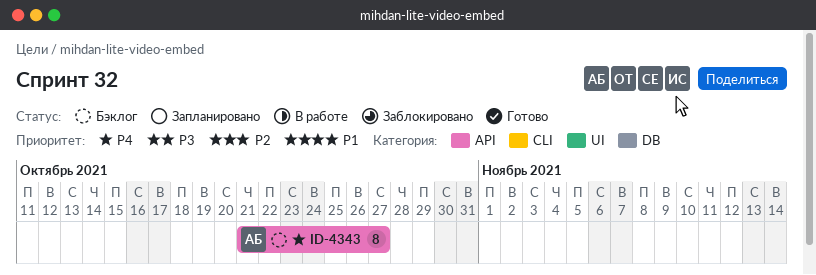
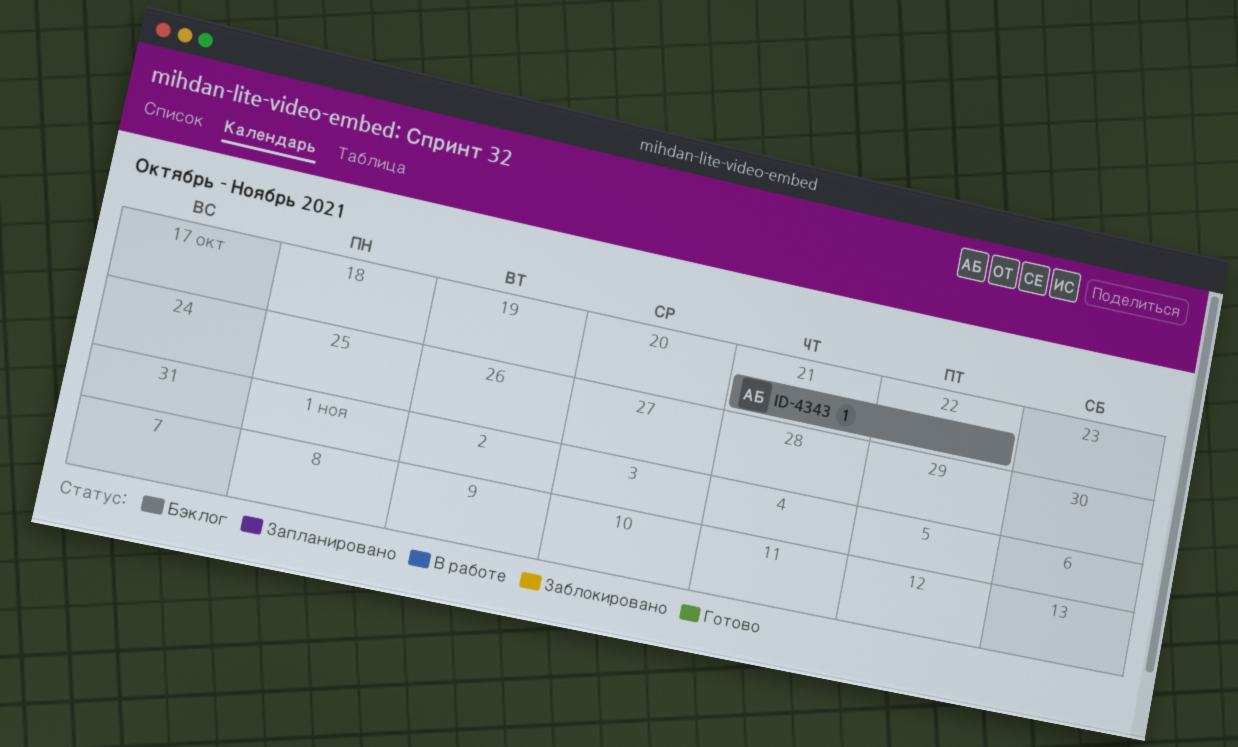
ID-4343, estimate: 8 -> 1
ID-4343, due: Oct 27 -> Oct 22

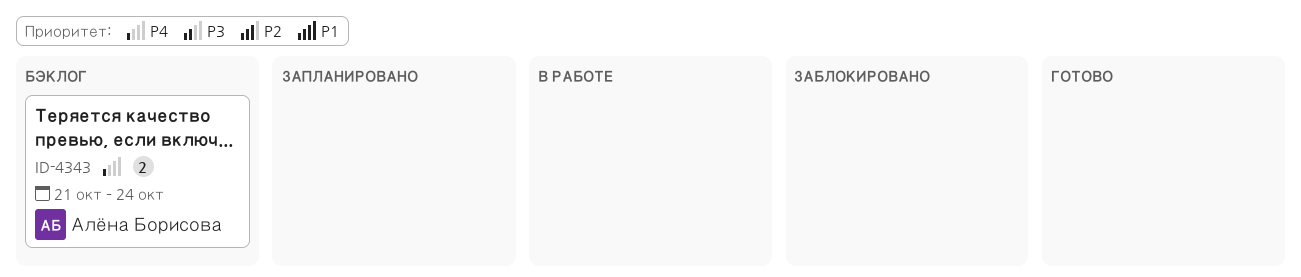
ID-4343, estimate: 1 -> 2
ID-4343, due: Oct 22 -> Oct 24

